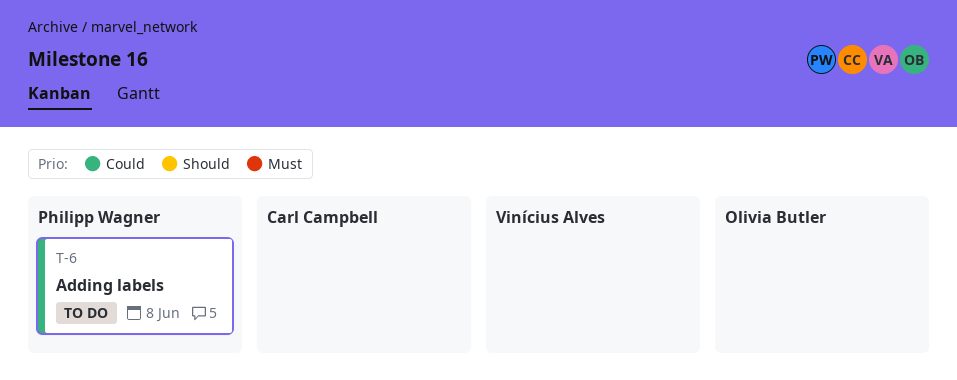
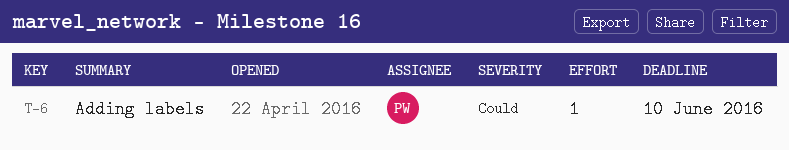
T-6, due: Jun 8 -> Jun 10

